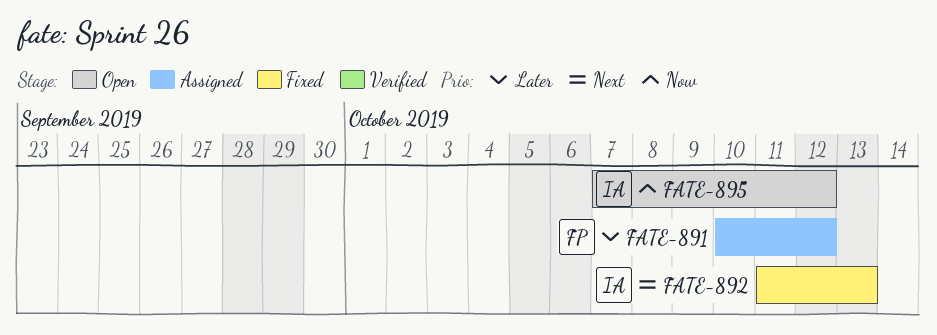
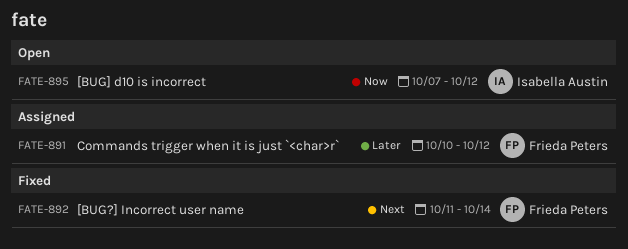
FATE-892, owner: Isabella Austin -> Frieda Peters
FATE-892, due: Oct 13 -> Oct 14

